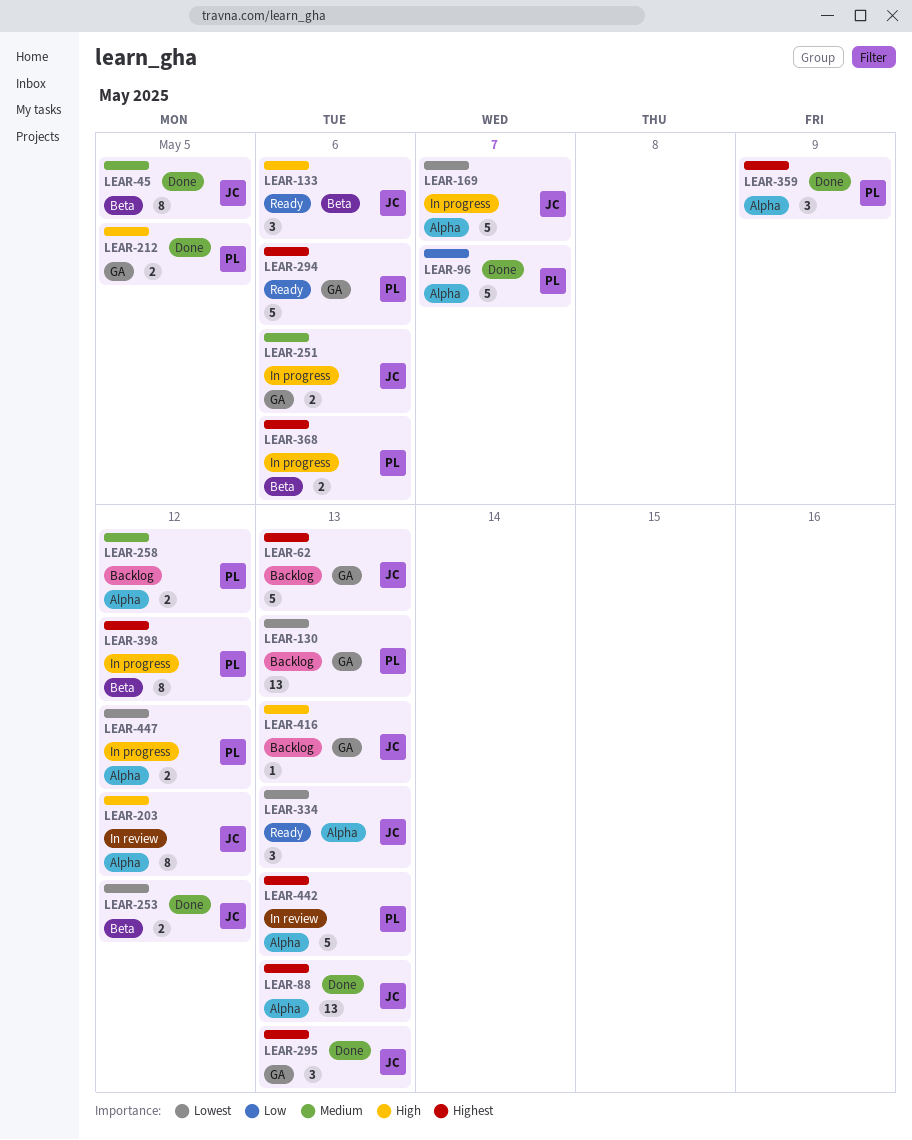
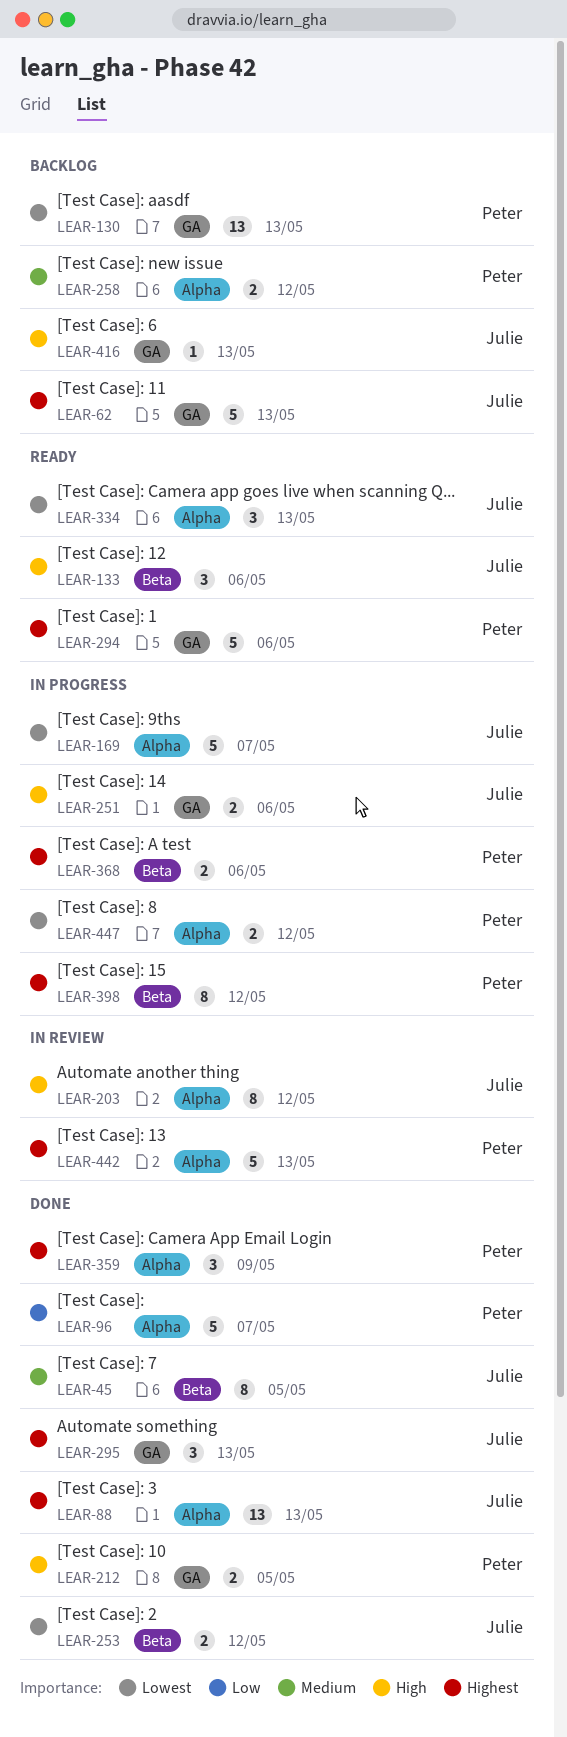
LEAR-251, priority: Medium -> High

